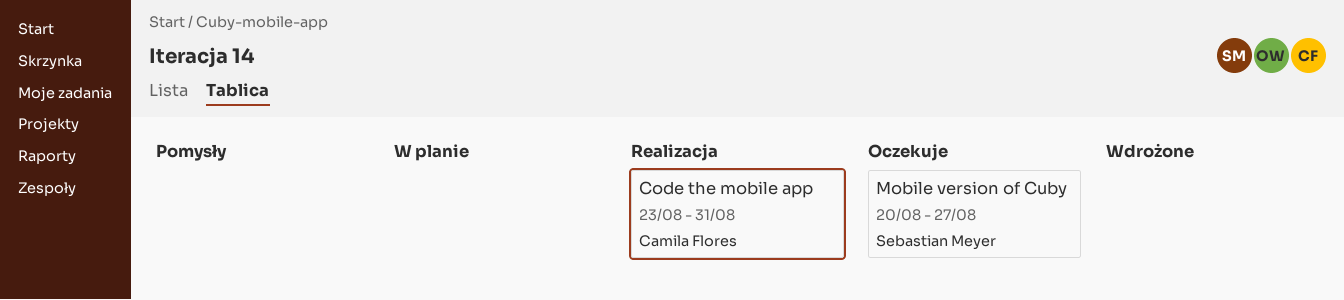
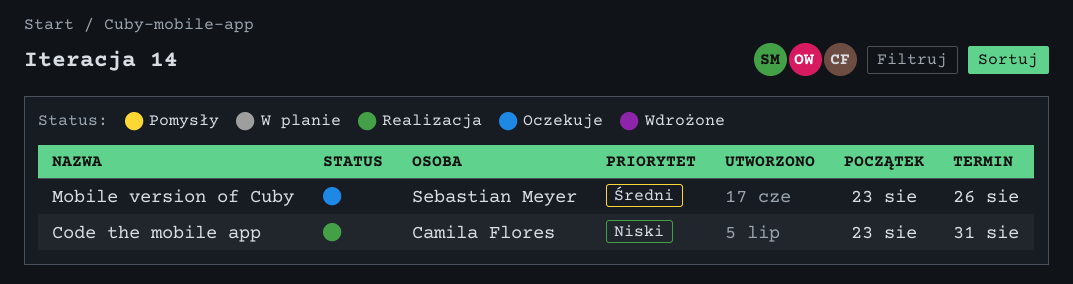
Mobile version of Cuby, start: Aug 20 -> Aug 23
Mobile version of Cuby, due: Aug 27 -> Aug 26

